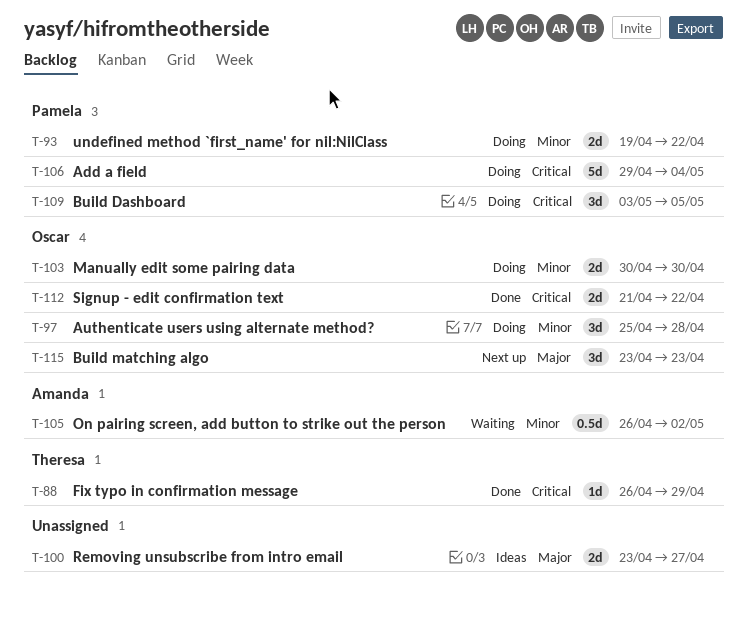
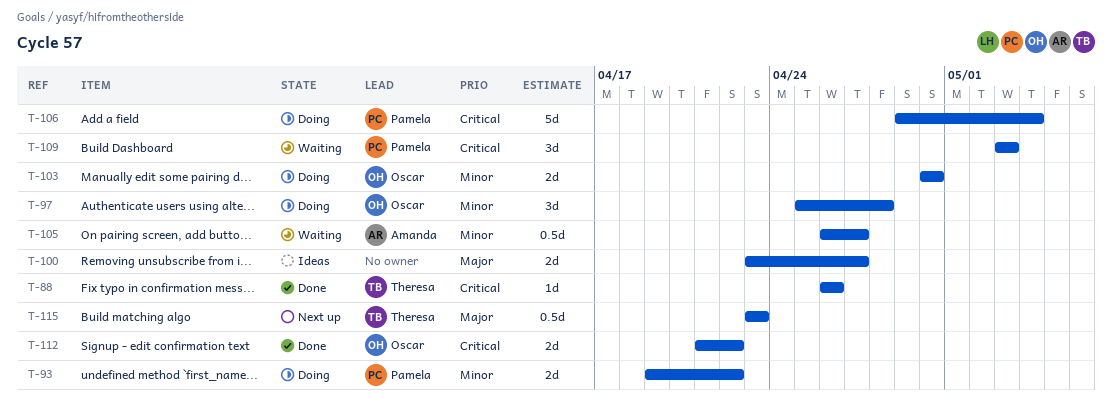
T-88, due: Apr 29 -> Apr 26
T-105, due: May 2 -> Apr 27
T-109, status: Doing -> Waiting
T-109, due: May 5 -> May 3
T-115, owner: Oscar -> Theresa
T-115, estimate: 3d -> 0.5d

